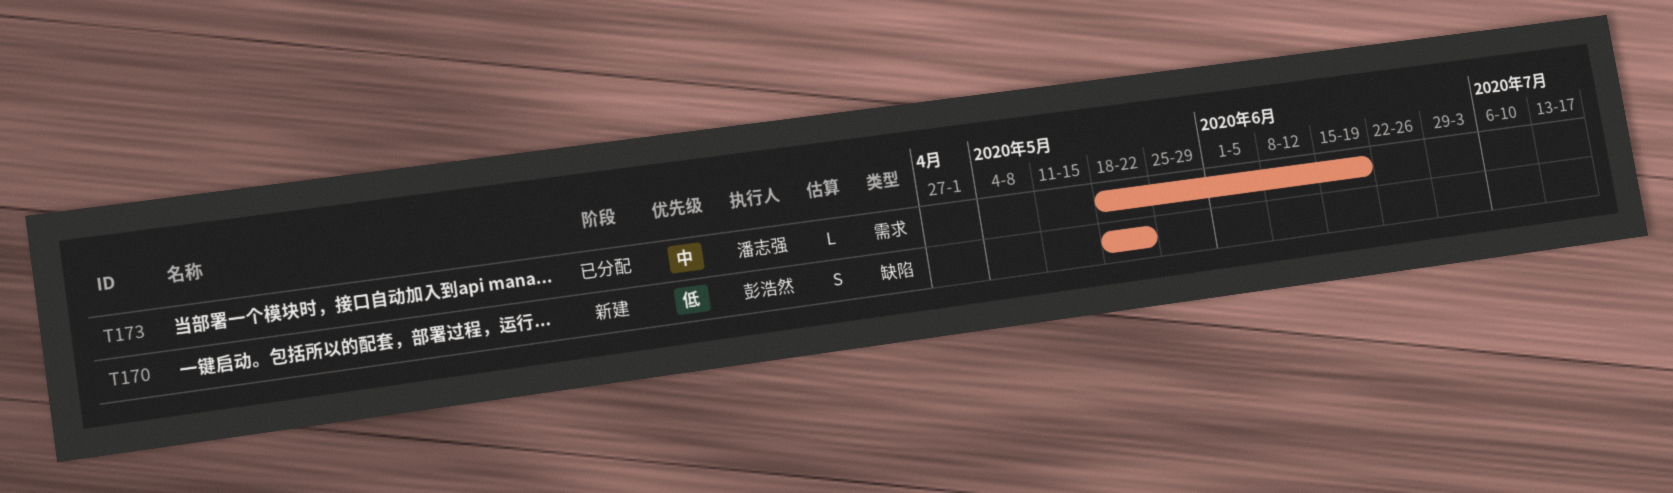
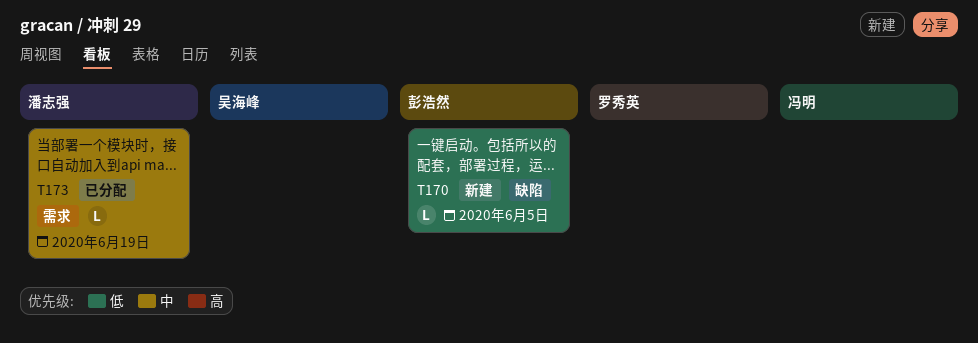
T170, estimate: S -> L
T170, due: May 22 -> Jun 5

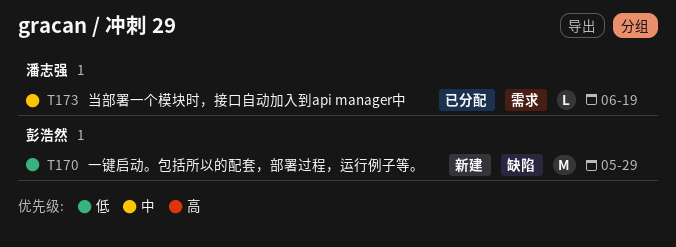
T170, estimate: L -> M
T170, due: Jun 5 -> May 29

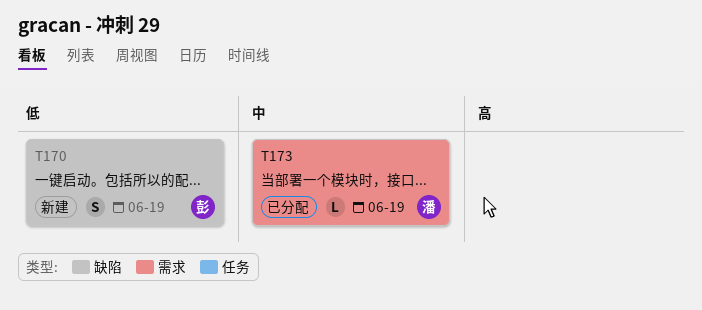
T170, estimate: M -> S
T170, due: May 29 -> Jun 19

